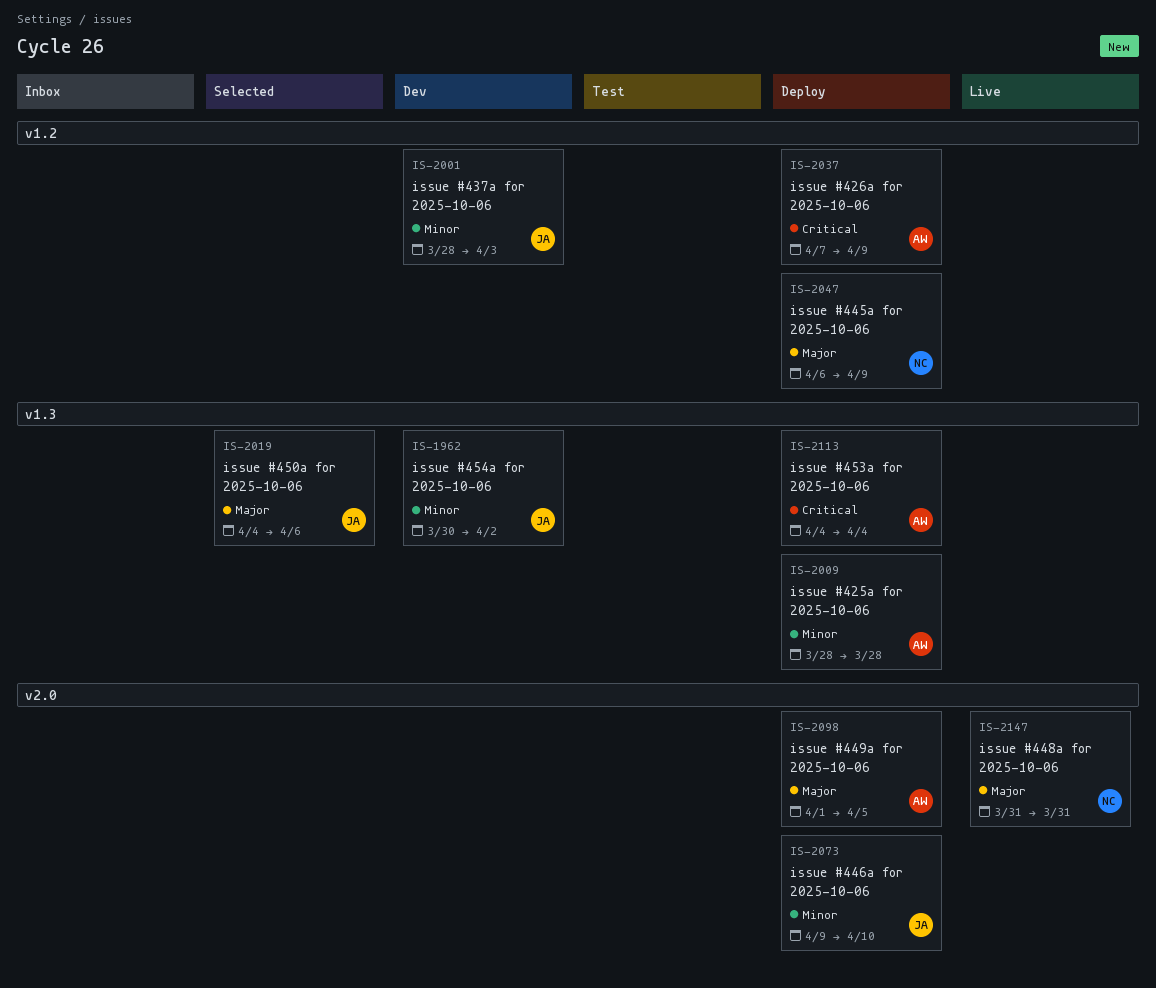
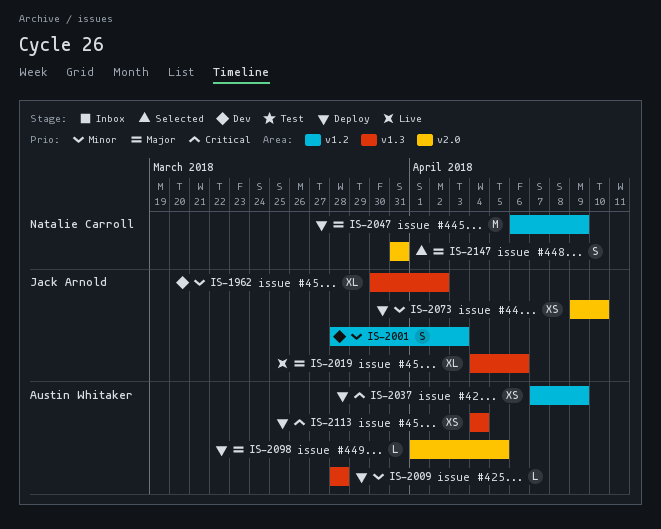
IS-2019, status: Selected -> Live
IS-2147, status: Live -> Selected

